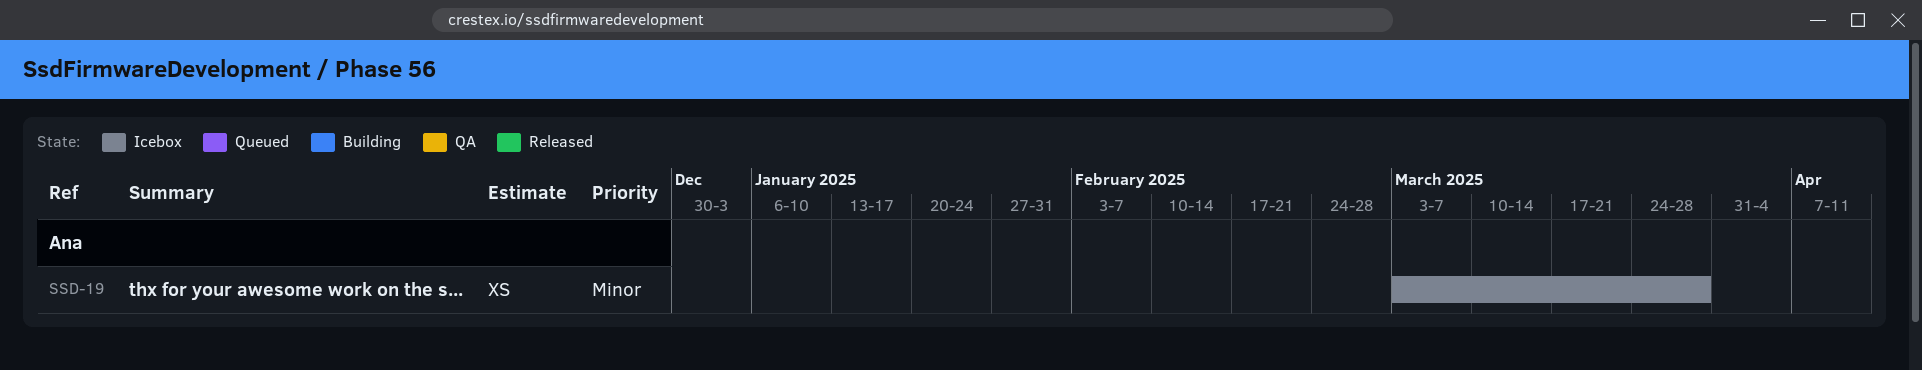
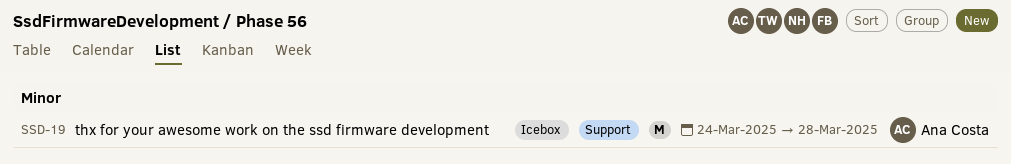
SSD-19, estimate: XS -> M
SSD-19, start: Mar 3 -> Mar 24

